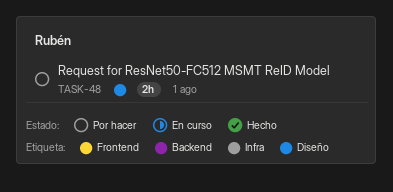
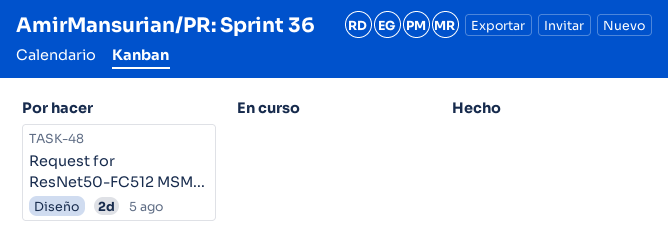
TASK-48, estimate: 2h -> 2d
TASK-48, due: Aug 1 -> Aug 5

